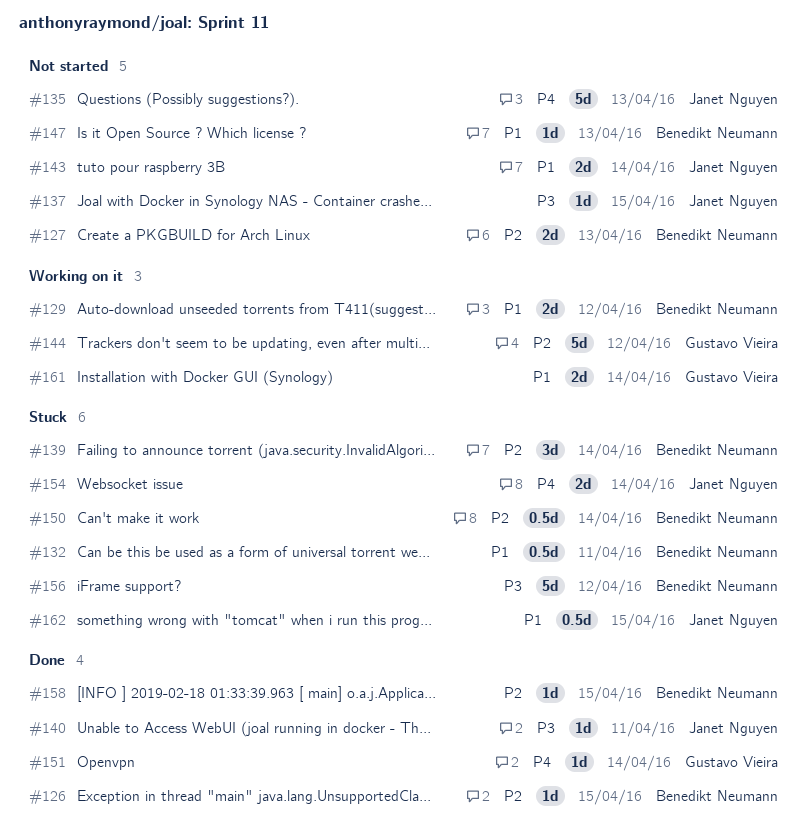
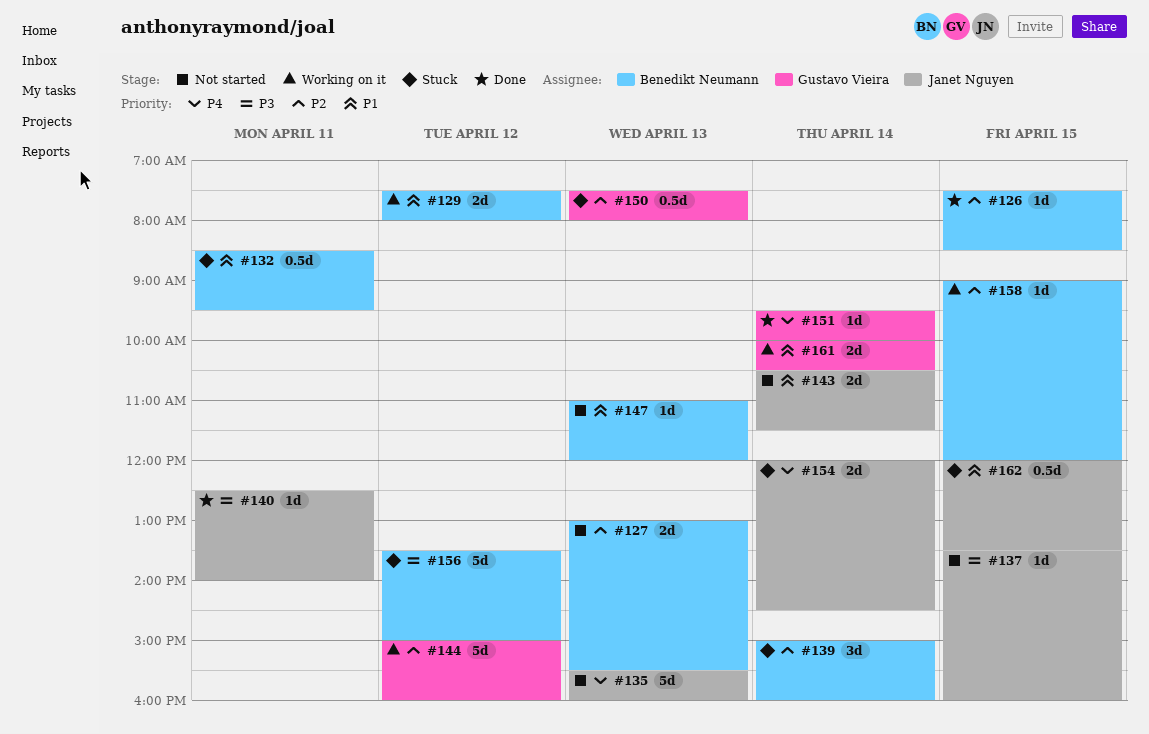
#150, owner: Benedikt Neumann -> Gustavo Vieira
#150, day: Apr 14 -> Apr 13
#158, status: Done -> Working on it

